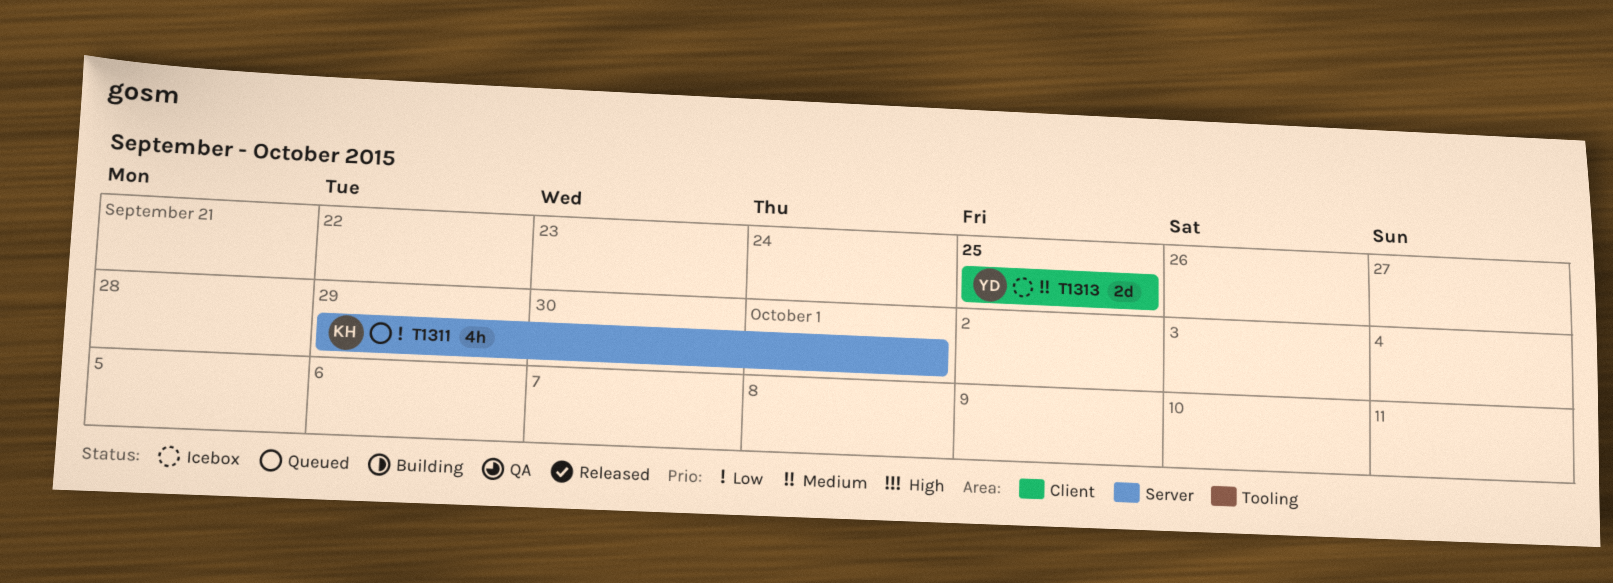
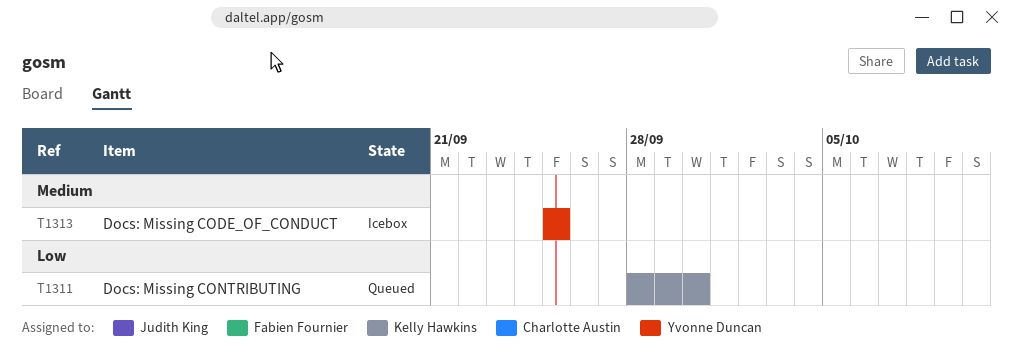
T1311, start: Sep 29 -> Sep 28
T1311, due: Oct 1 -> Sep 30

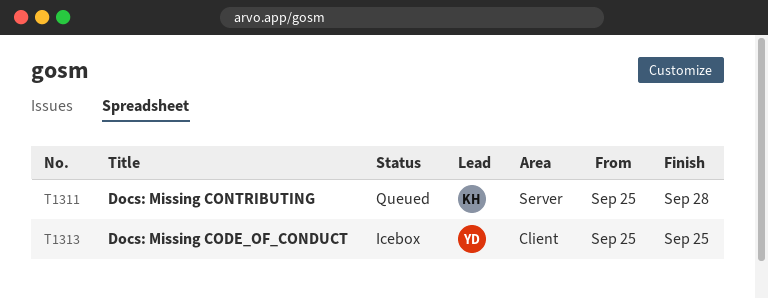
T1311, start: Sep 28 -> Sep 25
T1311, due: Sep 30 -> Sep 28

